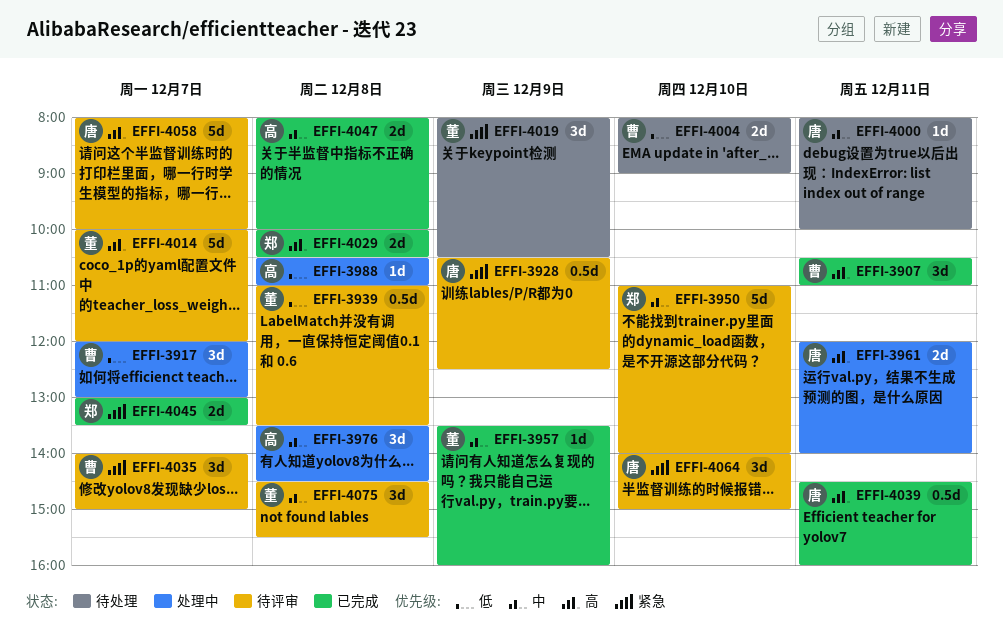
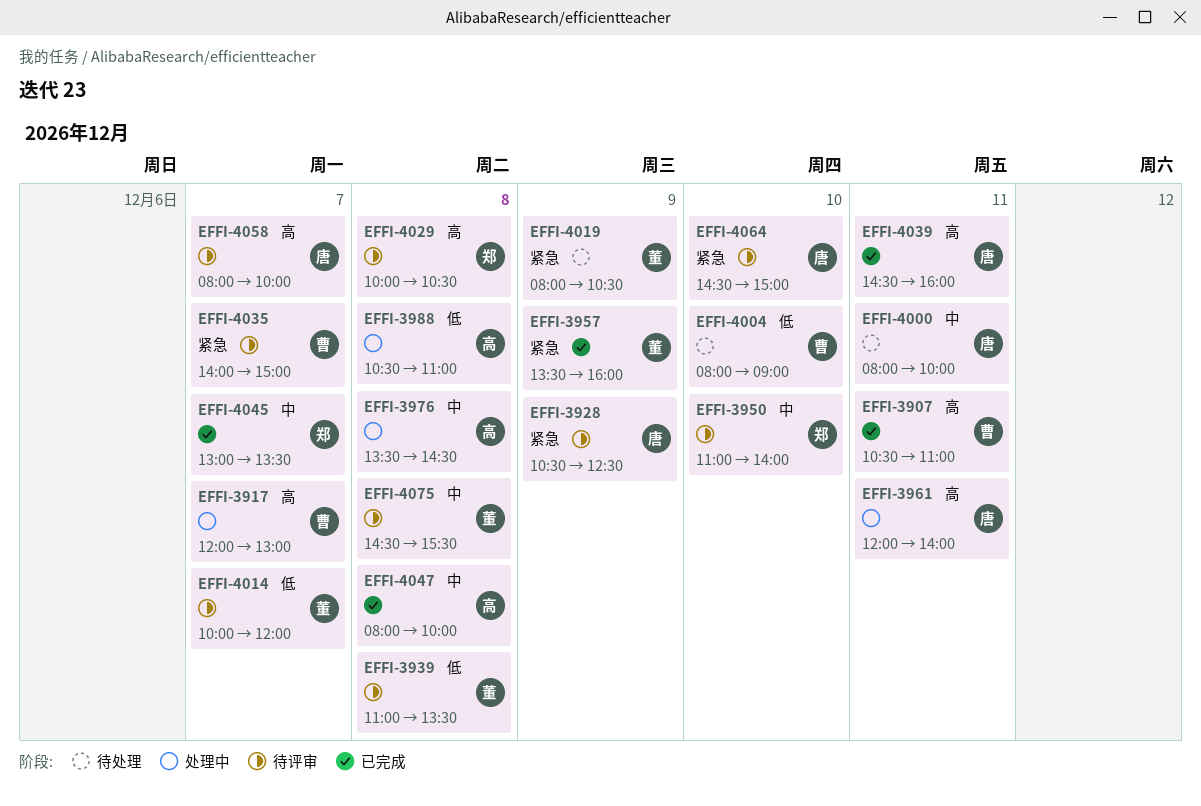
EFFI-3917, priority: 低 -> 高
EFFI-3957, priority: 中 -> 紧急
EFFI-4014, priority: 高 -> 低
EFFI-4029, status: 已完成 -> 待评审
EFFI-4045, priority: 紧急 -> 中
EFFI-4064, begins: 14:00 -> 14:30

